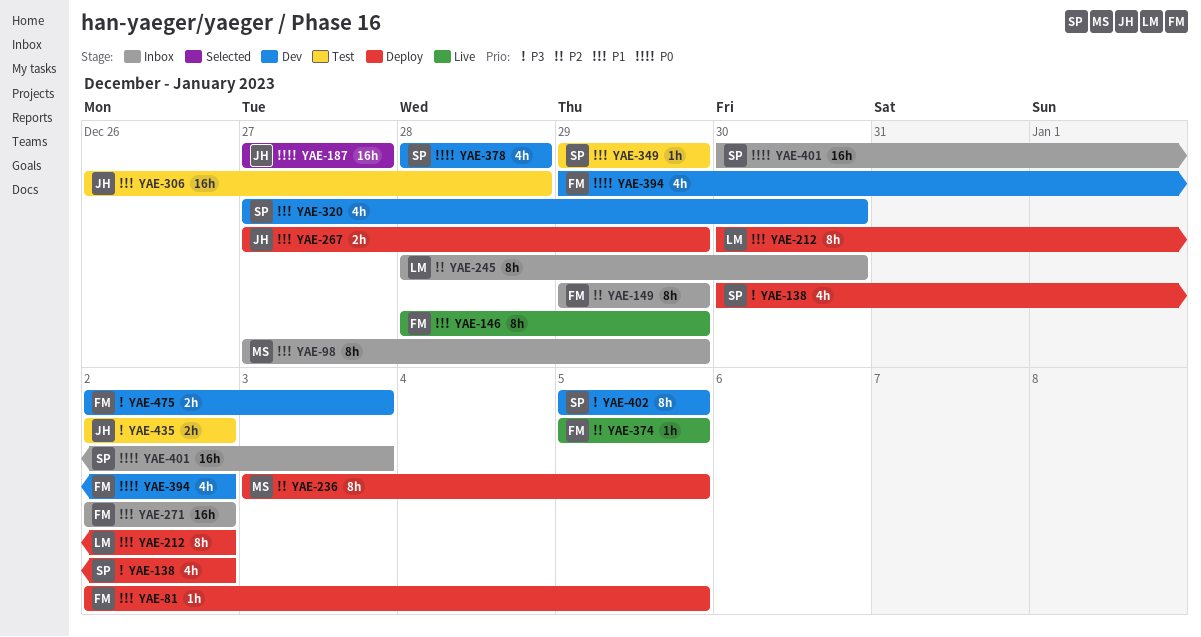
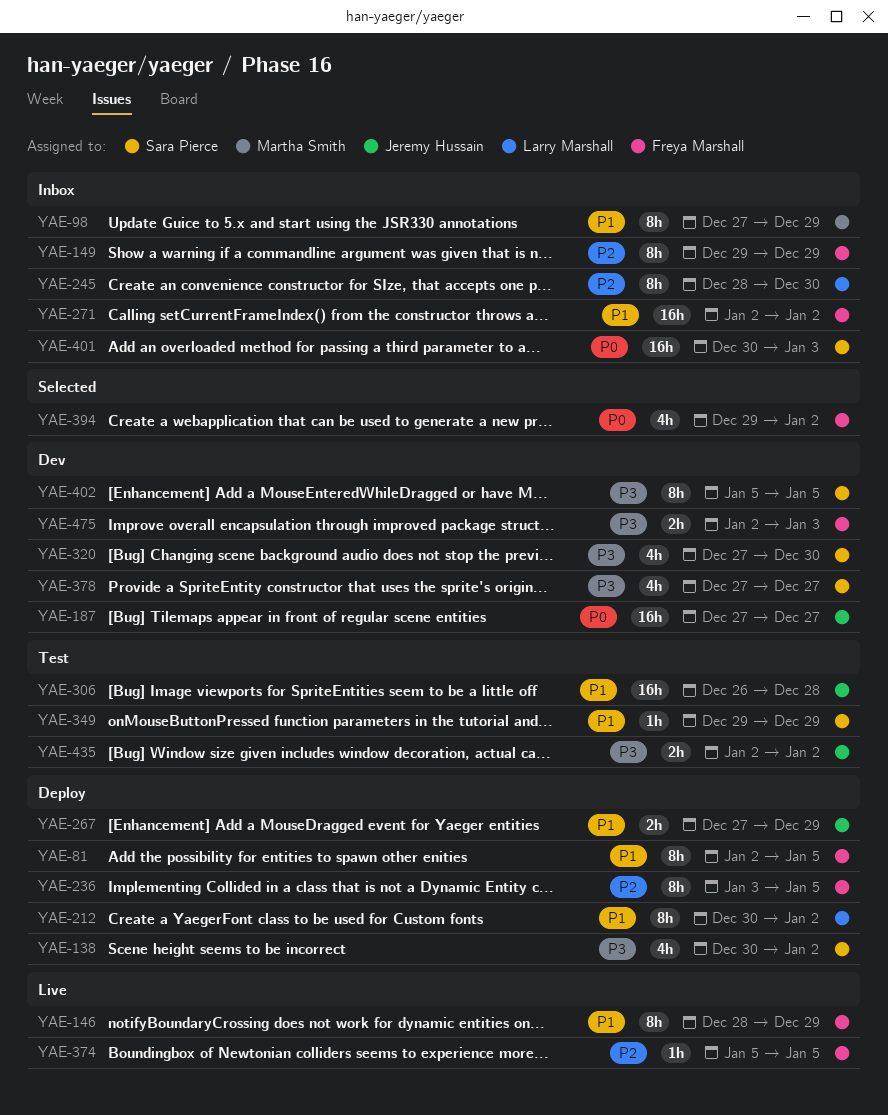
YAE-81, estimate: 1h -> 8h
YAE-187, status: Selected -> Dev
YAE-236, owner: Martha Smith -> Freya Marshall
YAE-320, priority: P1 -> P3
YAE-378, priority: P0 -> P3
YAE-378, start: Dec 28 -> Dec 27
YAE-378, due: Dec 28 -> Dec 27
YAE-394, status: Dev -> Selected

